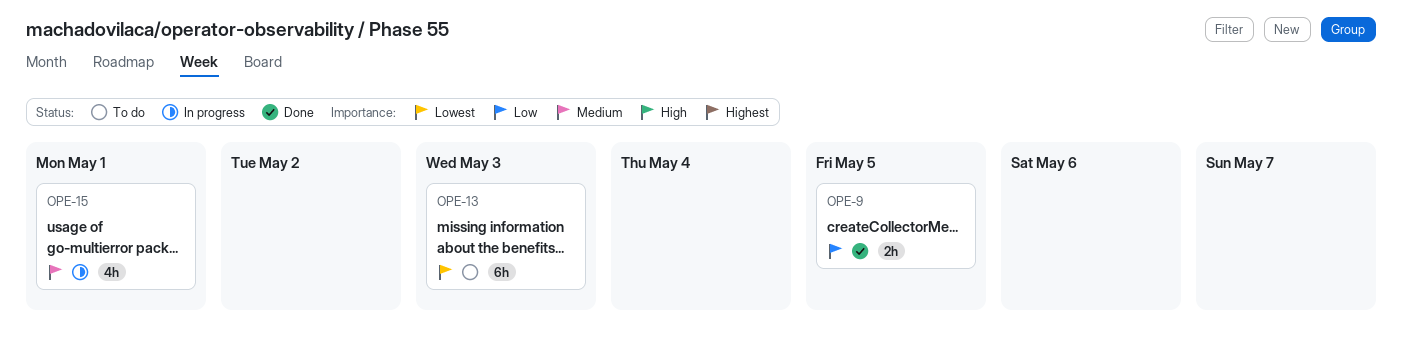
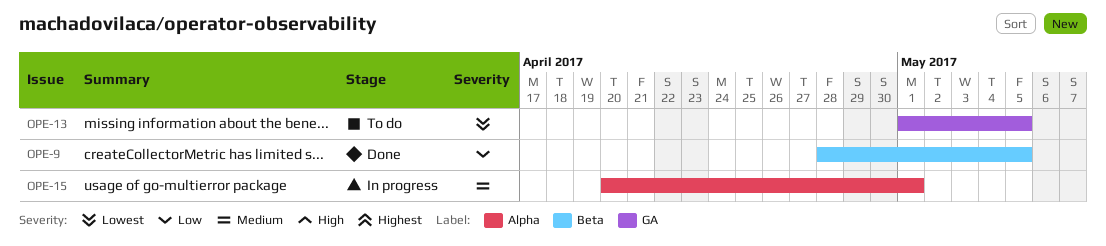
OPE-13, due: May 3 -> May 5

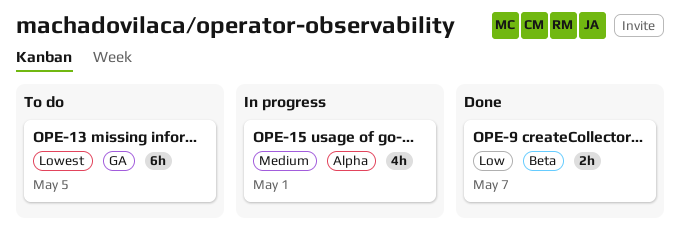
OPE-9, due: May 5 -> May 7

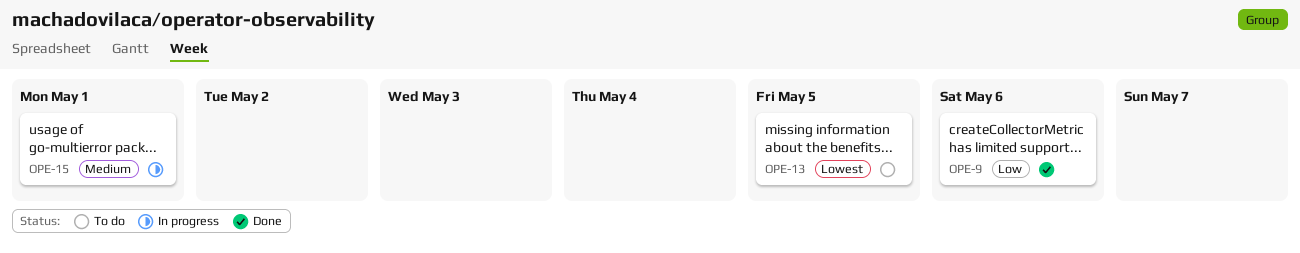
OPE-9, due: May 7 -> May 6

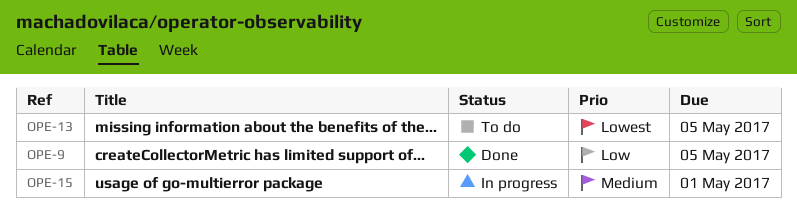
OPE-9, due: May 6 -> May 5

